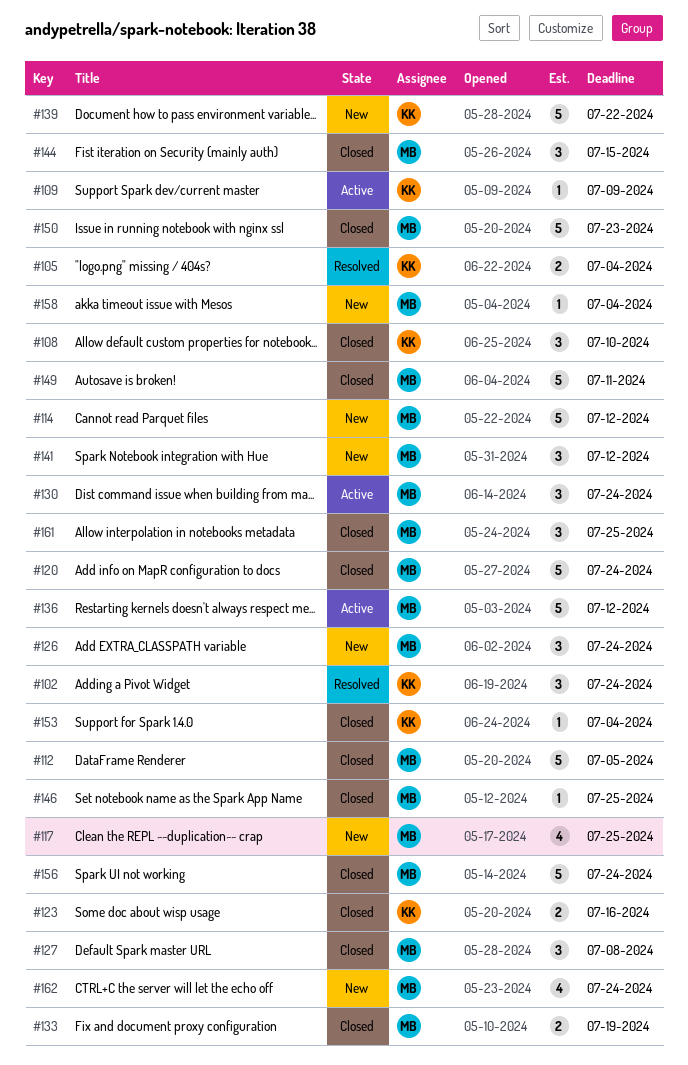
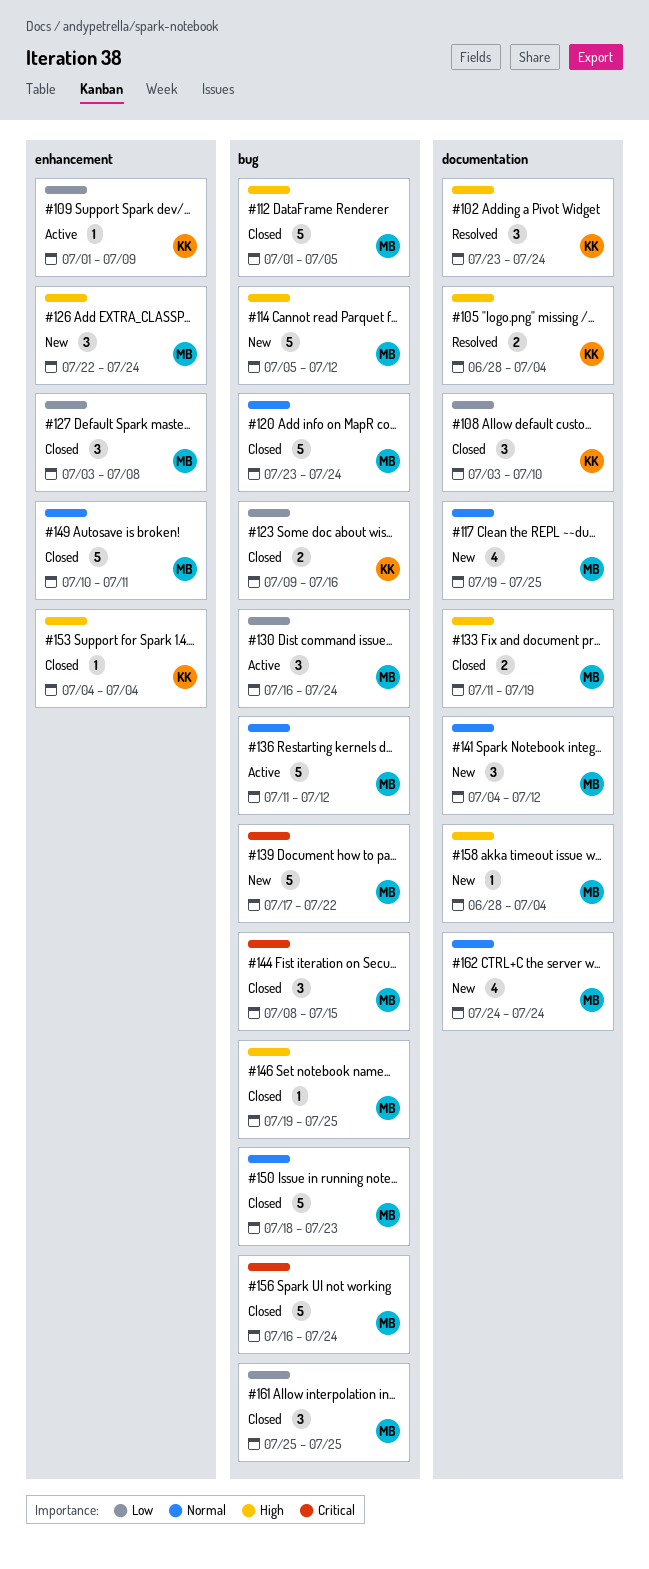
#139, owner: KK -> MB

